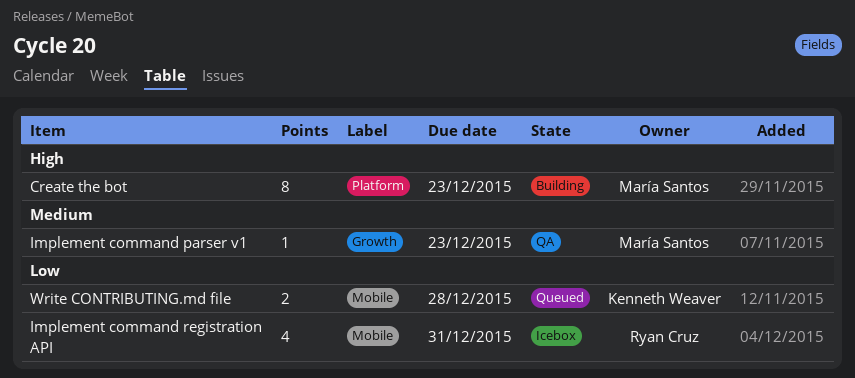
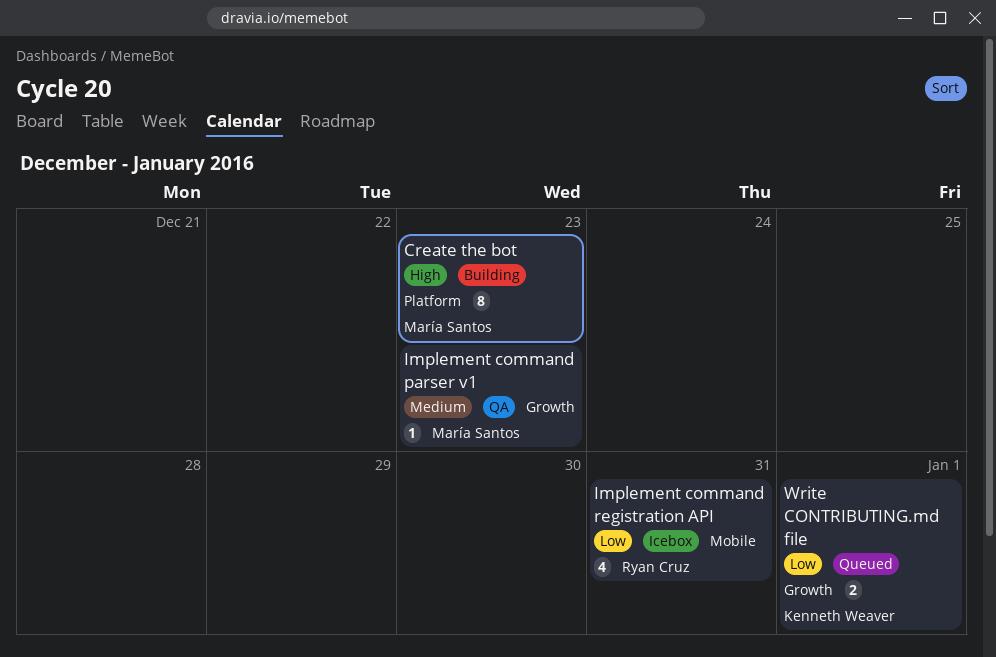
Write CONTRIBUTING.md file, label: Mobile -> Growth
Write CONTRIBUTING.md file, due: Dec 28 -> Jan 1

